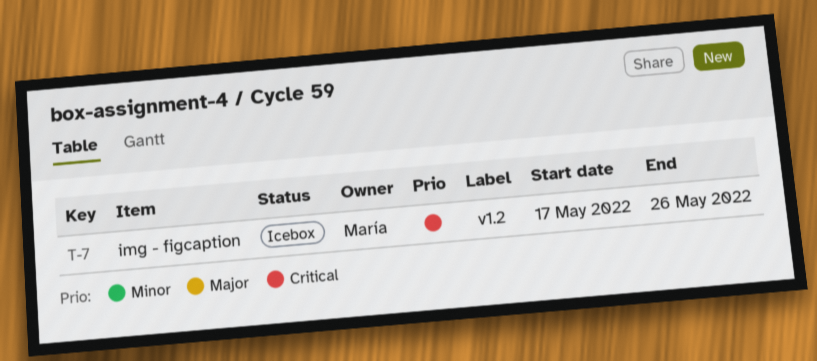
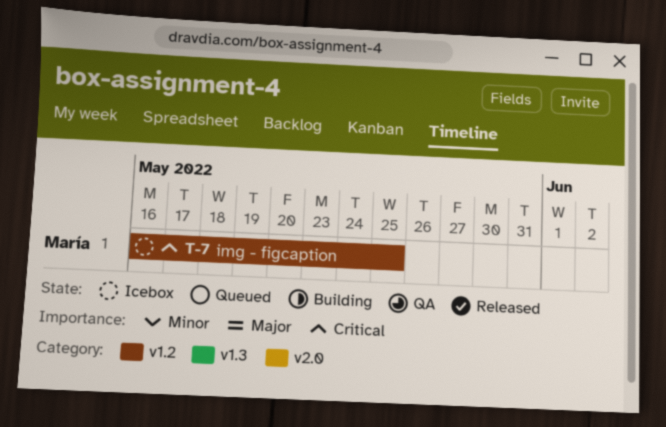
T-7, start: May 17 -> May 16
T-7, due: May 26 -> May 25

